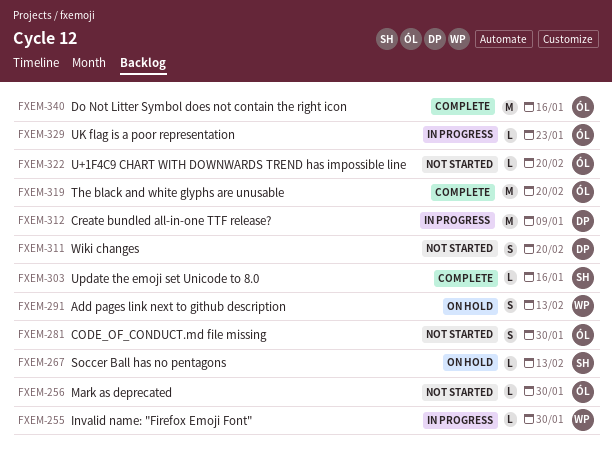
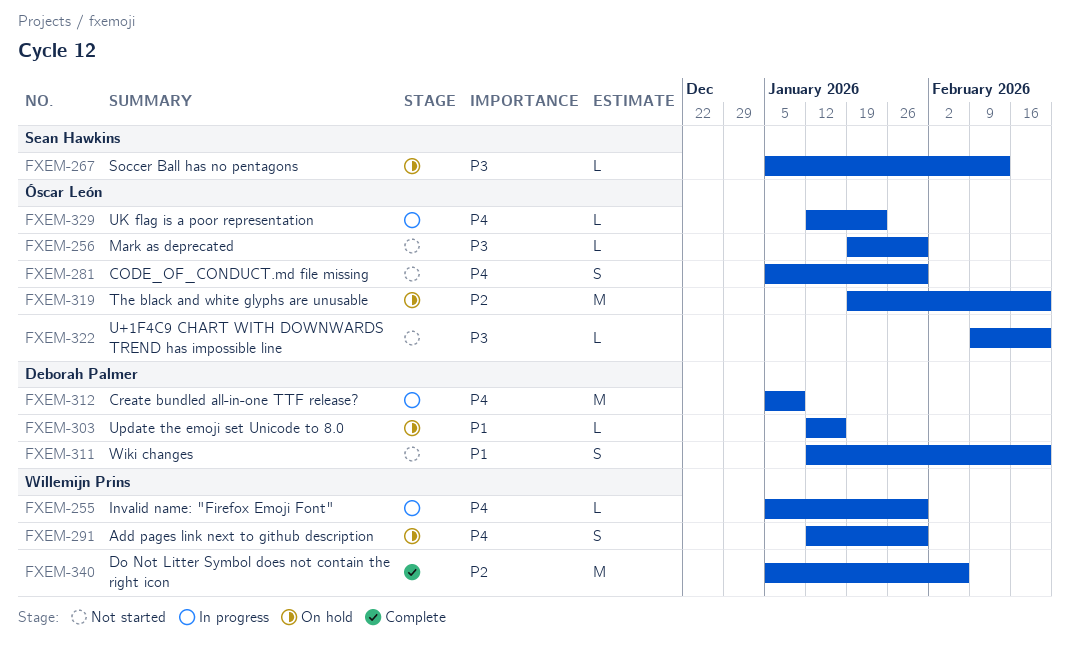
FXEM-291, due: Feb 13 -> Jan 30
FXEM-303, status: Complete -> On hold
FXEM-303, owner: Sean Hawkins -> Deborah Palmer
FXEM-319, status: Complete -> On hold
FXEM-340, owner: Óscar León -> Willemijn Prins
FXEM-340, due: Jan 16 -> Feb 6

